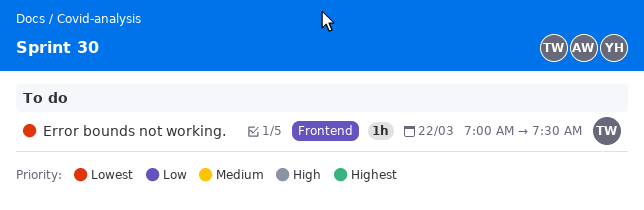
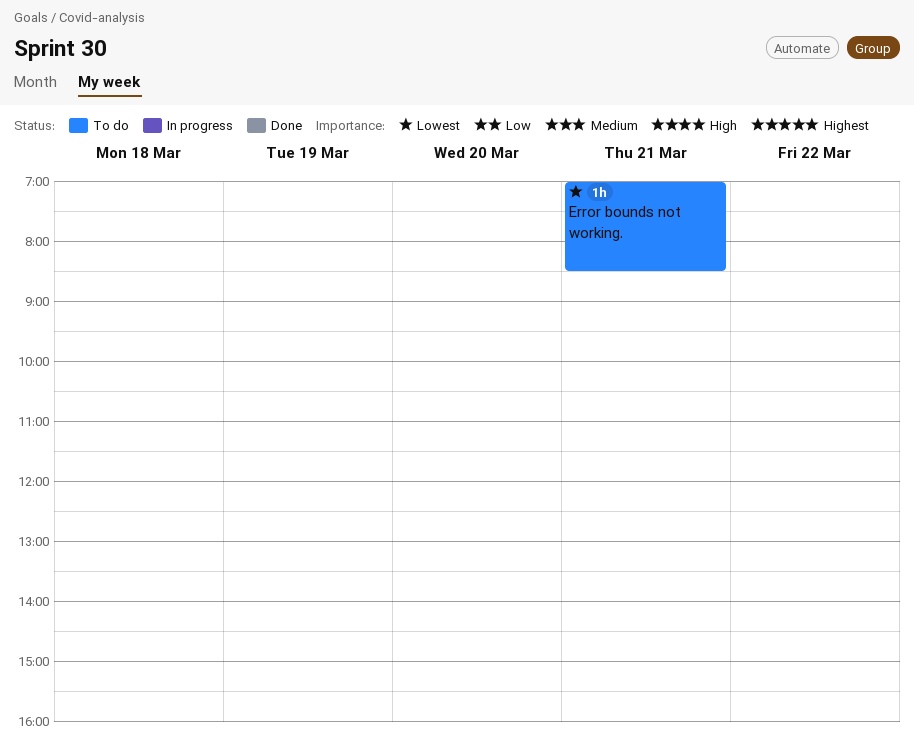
Error bounds not working., day: Mar 22 -> Mar 21
Error bounds not working., ends: 07:30 -> 08:30

